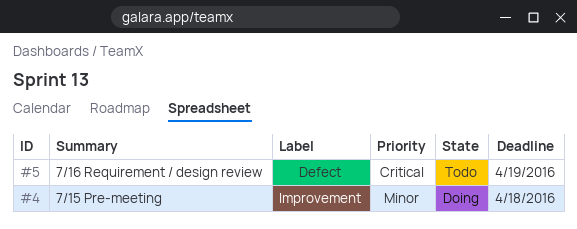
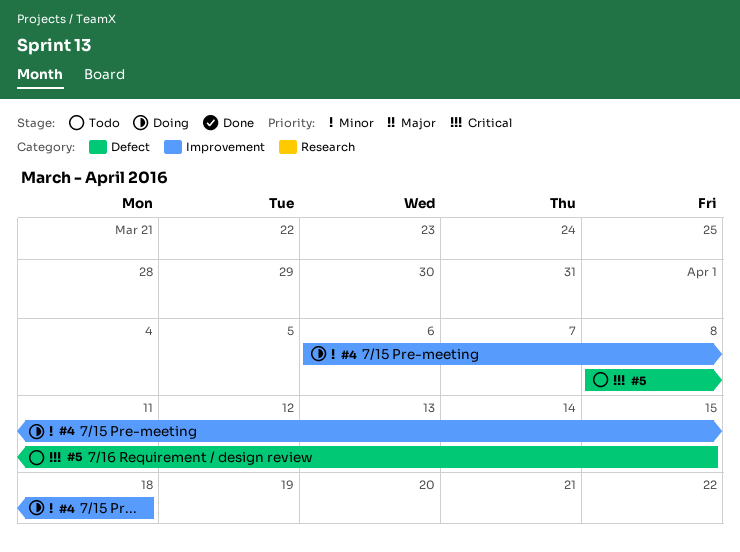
#5, due: Apr 19 -> Apr 15

